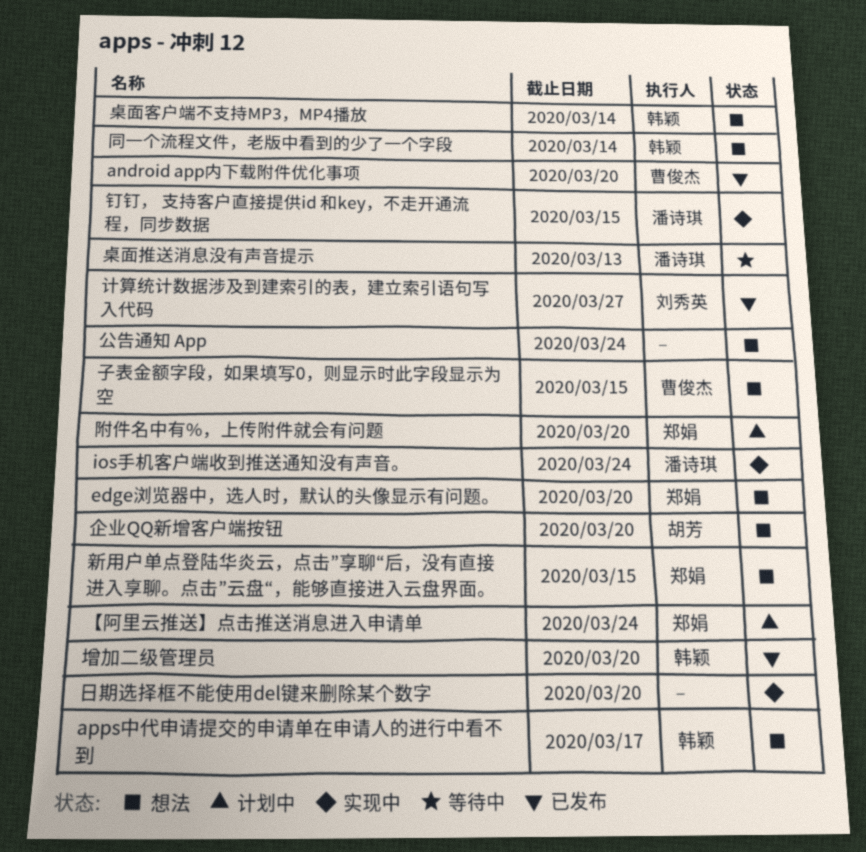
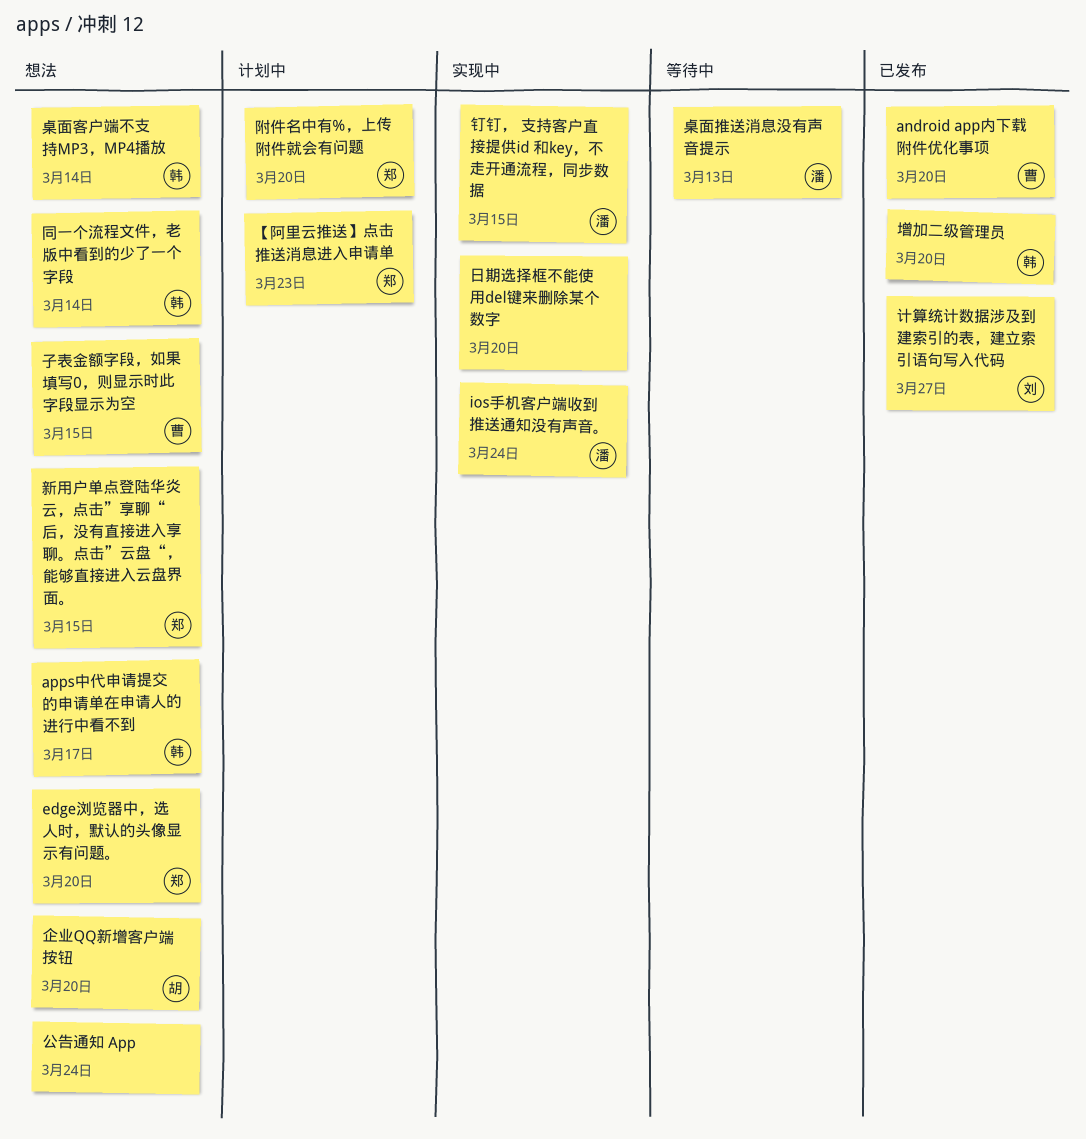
【阿里云推送】点击推送消息进入申请单, due: Mar 24 -> Mar 23

